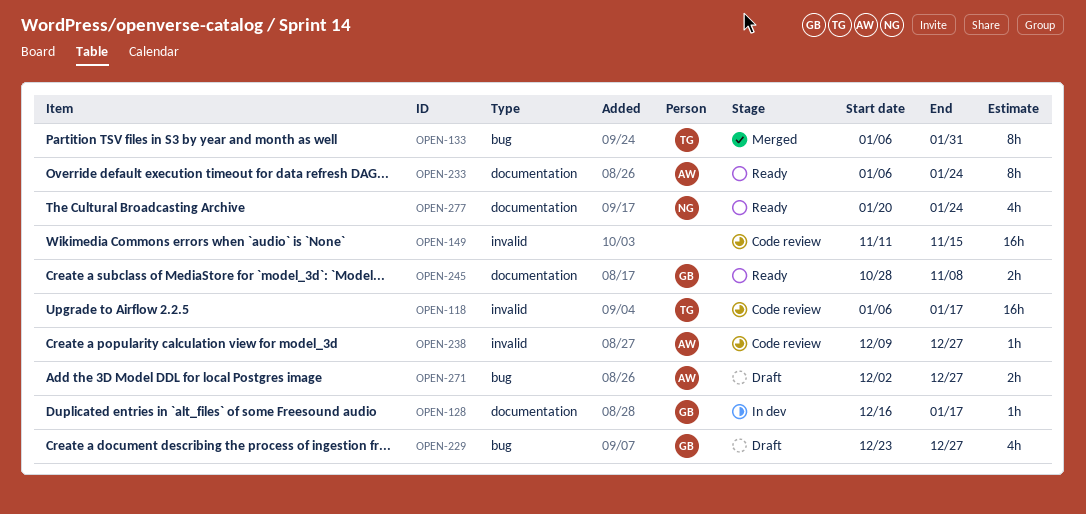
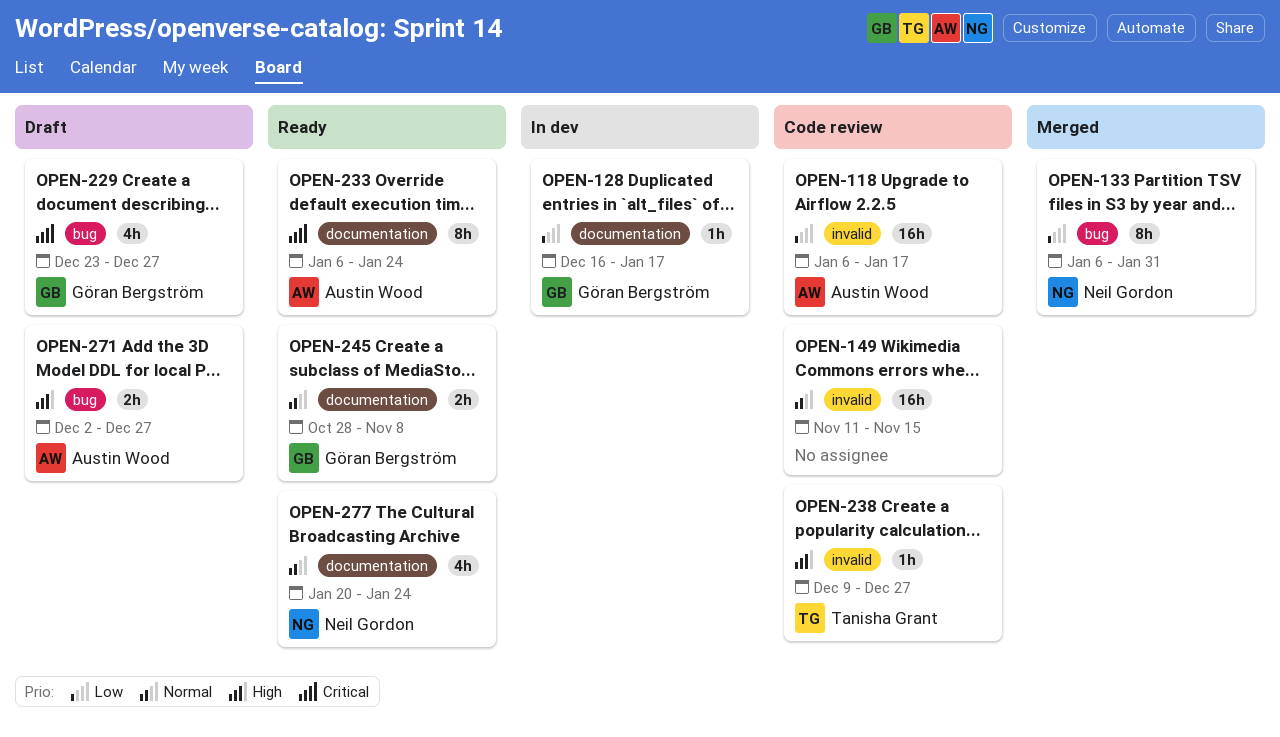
OPEN-118, owner: Tanisha Grant -> Austin Wood
OPEN-133, owner: Tanisha Grant -> Neil Gordon
OPEN-238, owner: Austin Wood -> Tanisha Grant

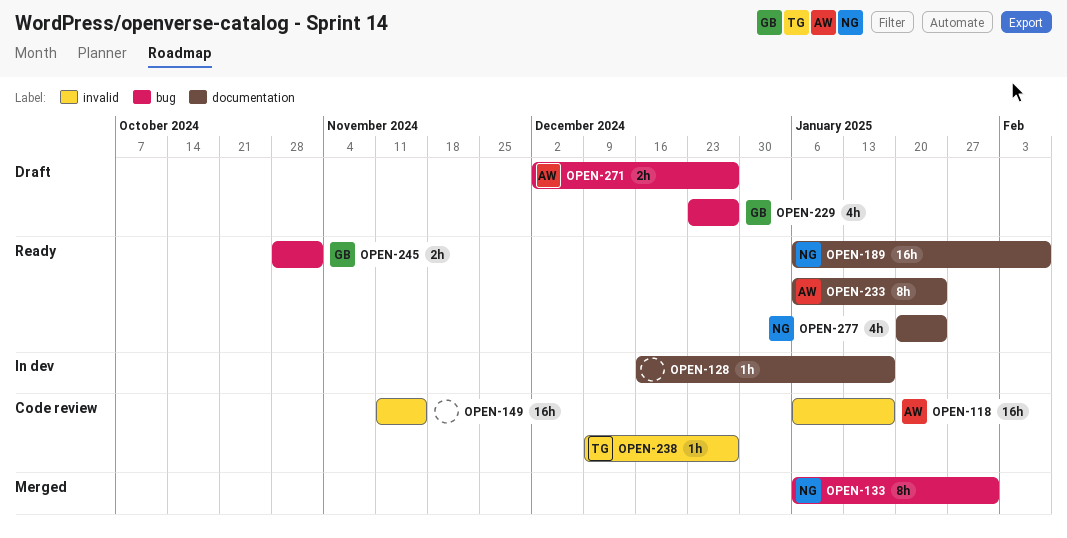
OPEN-128, owner: Göran Bergström -> none
OPEN-189: none -> present
OPEN-245, label: documentation -> bug
OPEN-245, due: Nov 8 -> Nov 1

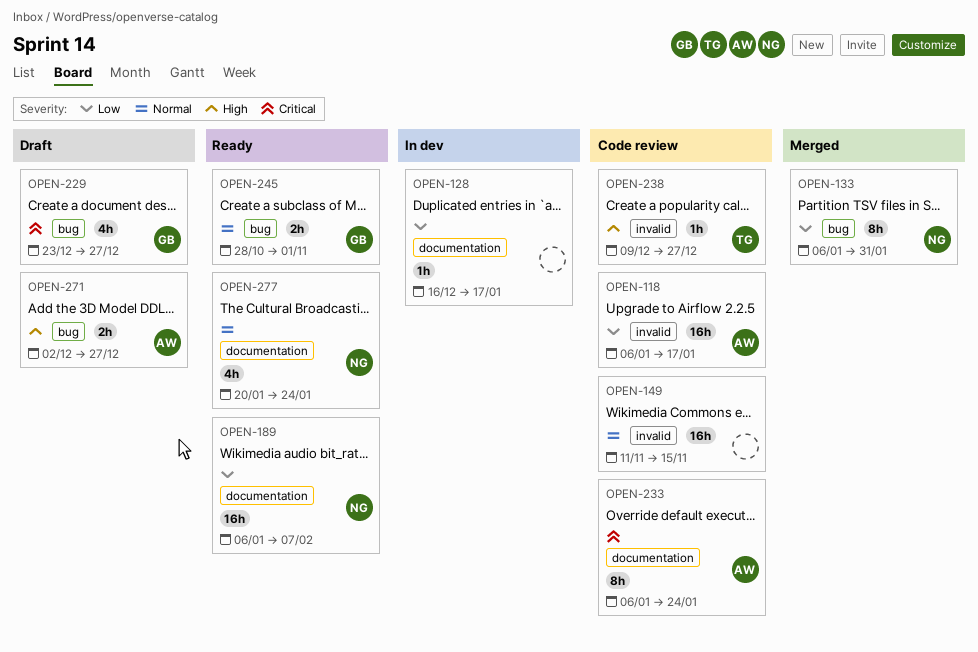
OPEN-233, status: Ready -> Code review

